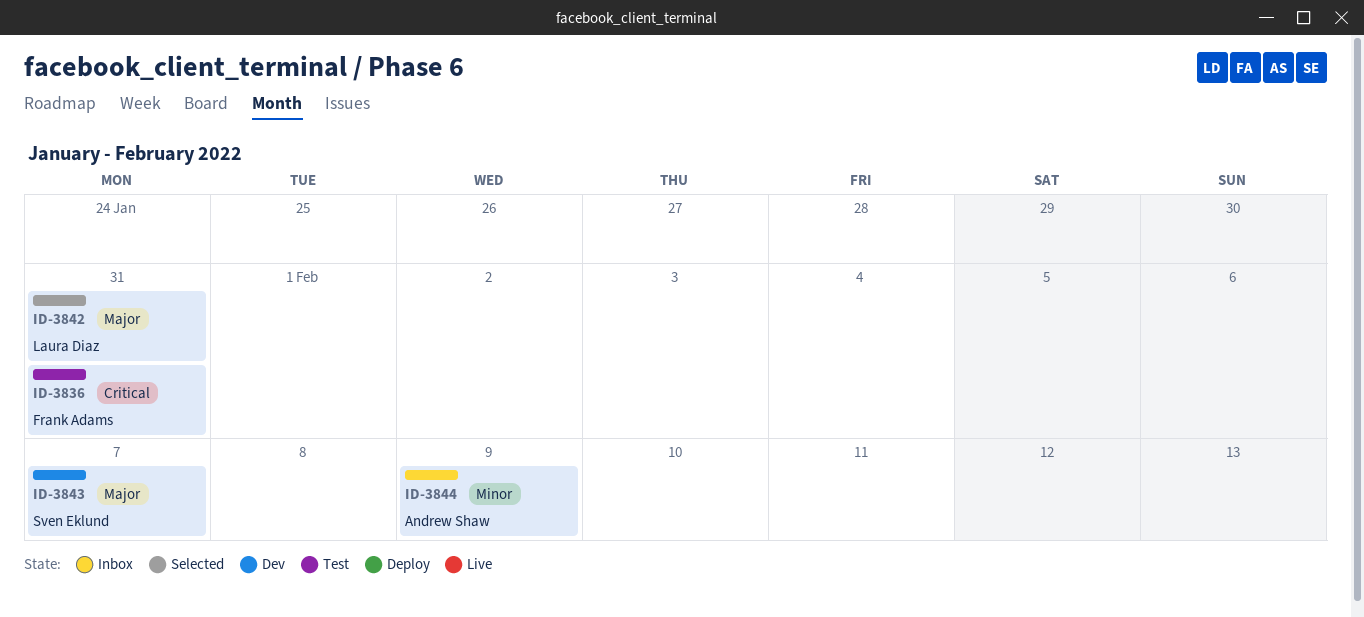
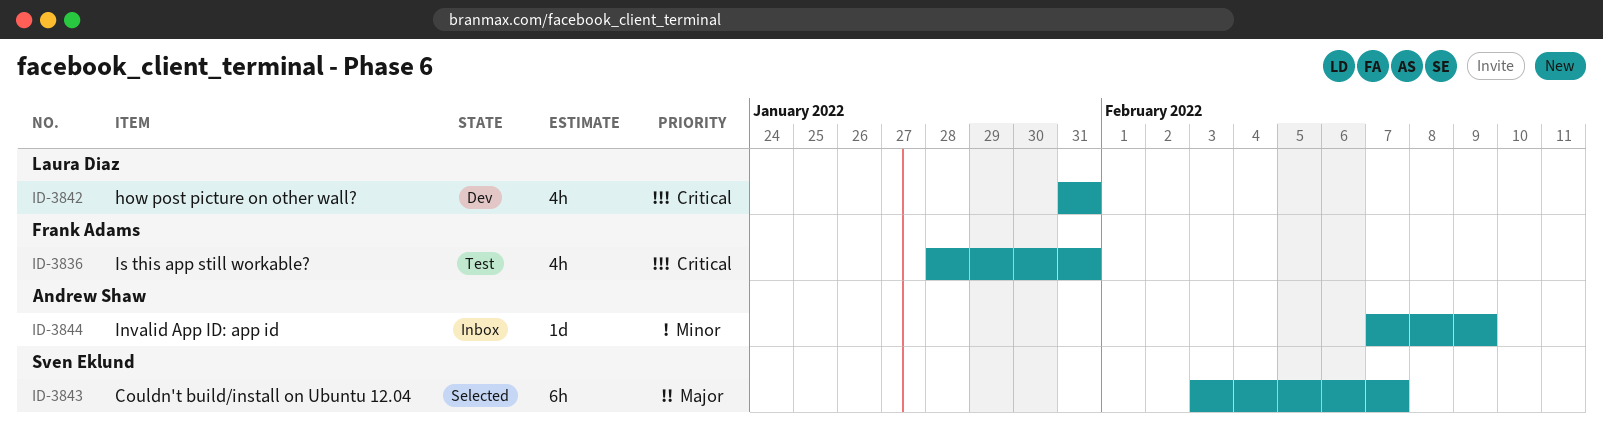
ID-3842, status: Selected -> Dev
ID-3842, priority: Major -> Critical
ID-3843, status: Dev -> Selected

